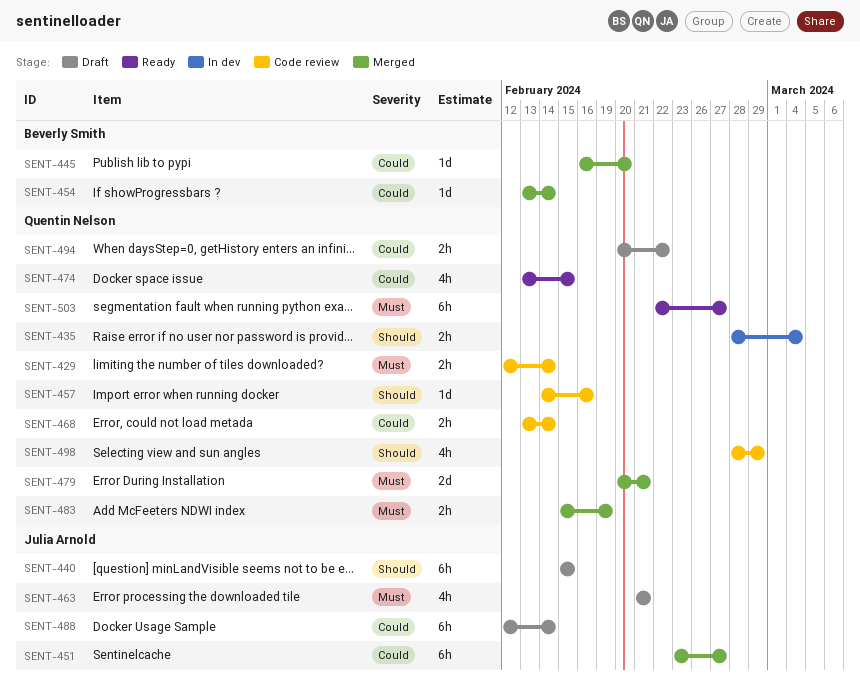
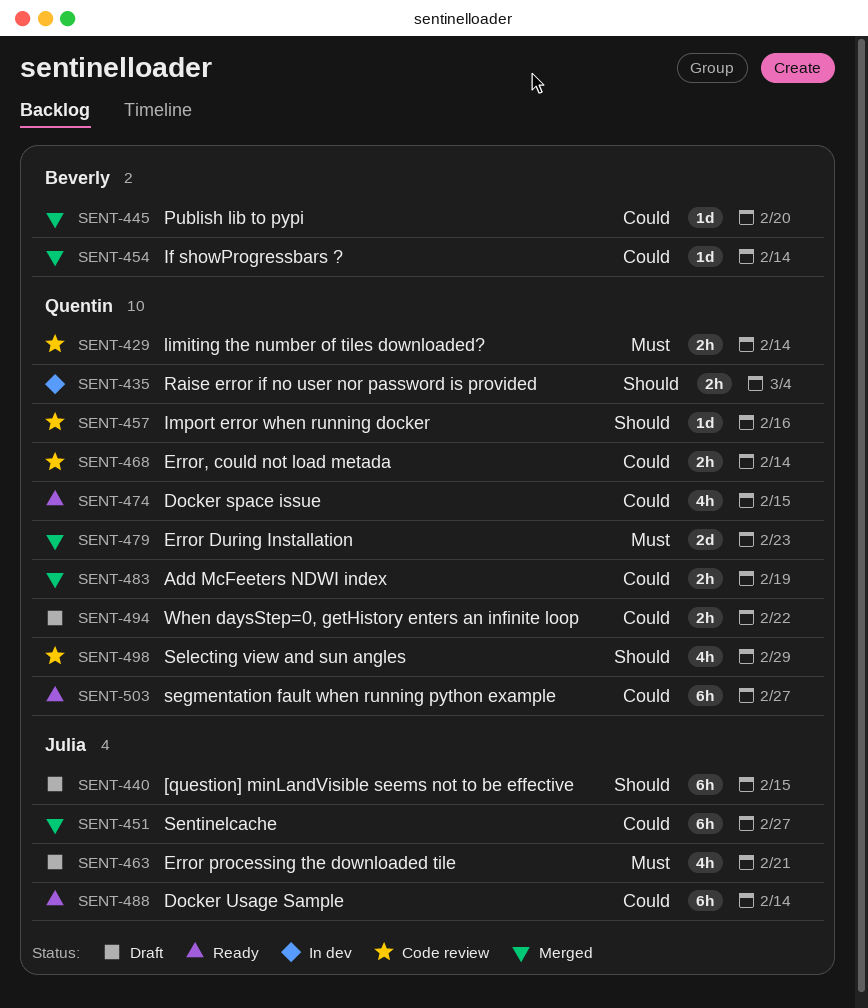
SENT-479, due: Feb 21 -> Feb 23
SENT-483, priority: Must -> Could
SENT-488, status: Draft -> Ready
SENT-503, priority: Must -> Could

